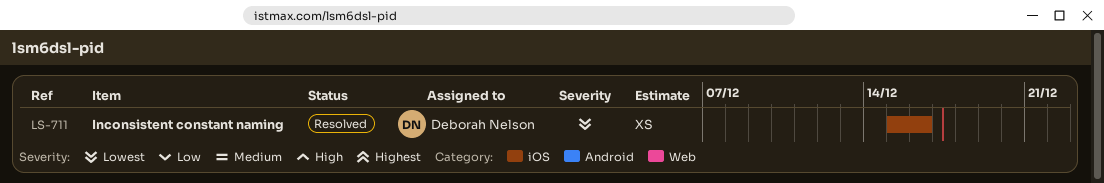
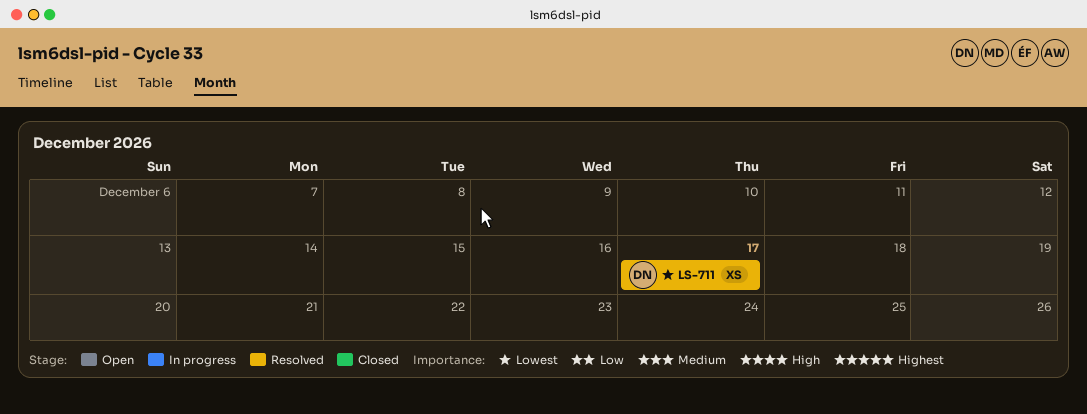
LS-711, start: Dec 15 -> Dec 17
LS-711, due: Dec 16 -> Dec 17

